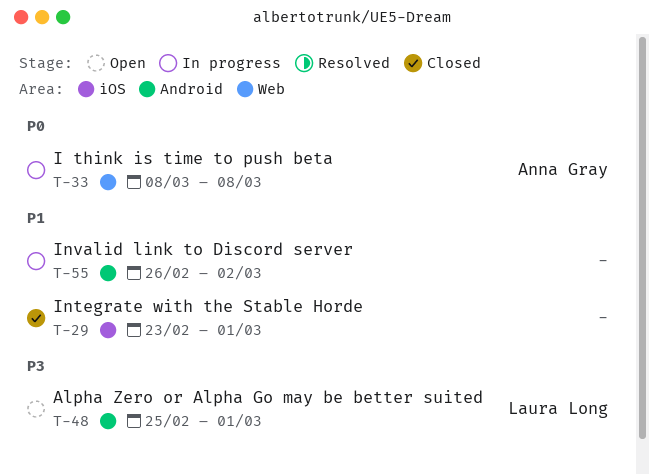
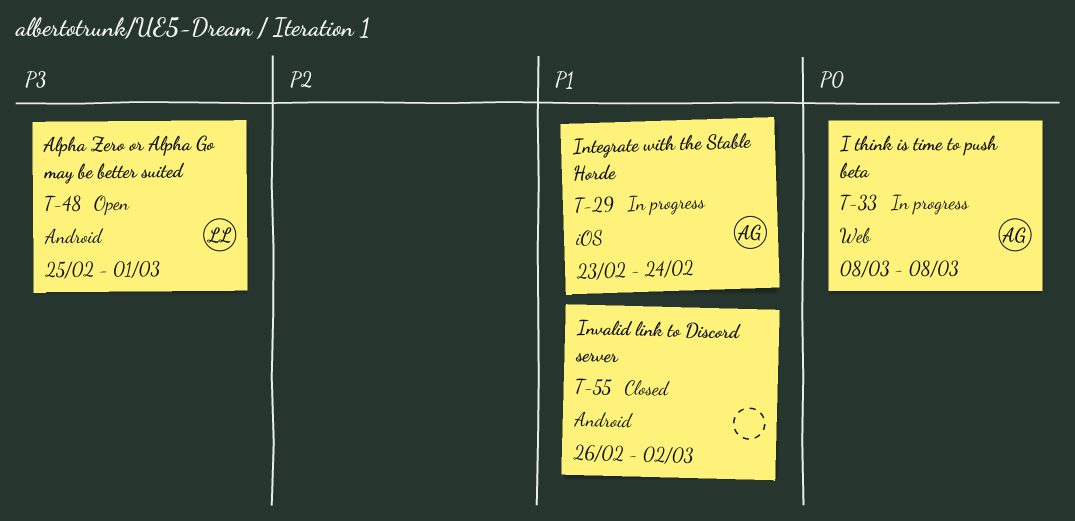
T-29, status: Closed -> In progress
T-29, owner: none -> Anna Gray
T-29, due: Mar 1 -> Feb 24
T-55, status: In progress -> Closed

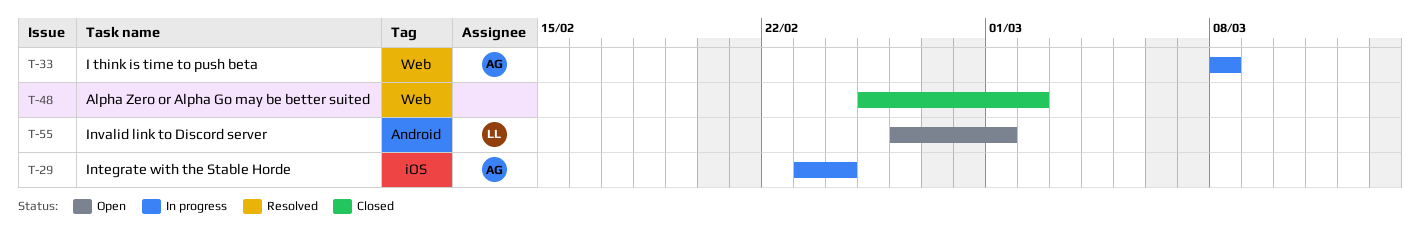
T-48, status: Open -> Closed
T-48, owner: LL -> none
T-48, label: Android -> Web
T-48, due: Mar 1 -> Mar 2
T-55, status: Closed -> Open
T-55, owner: none -> LL
T-55, due: Mar 2 -> Mar 1

